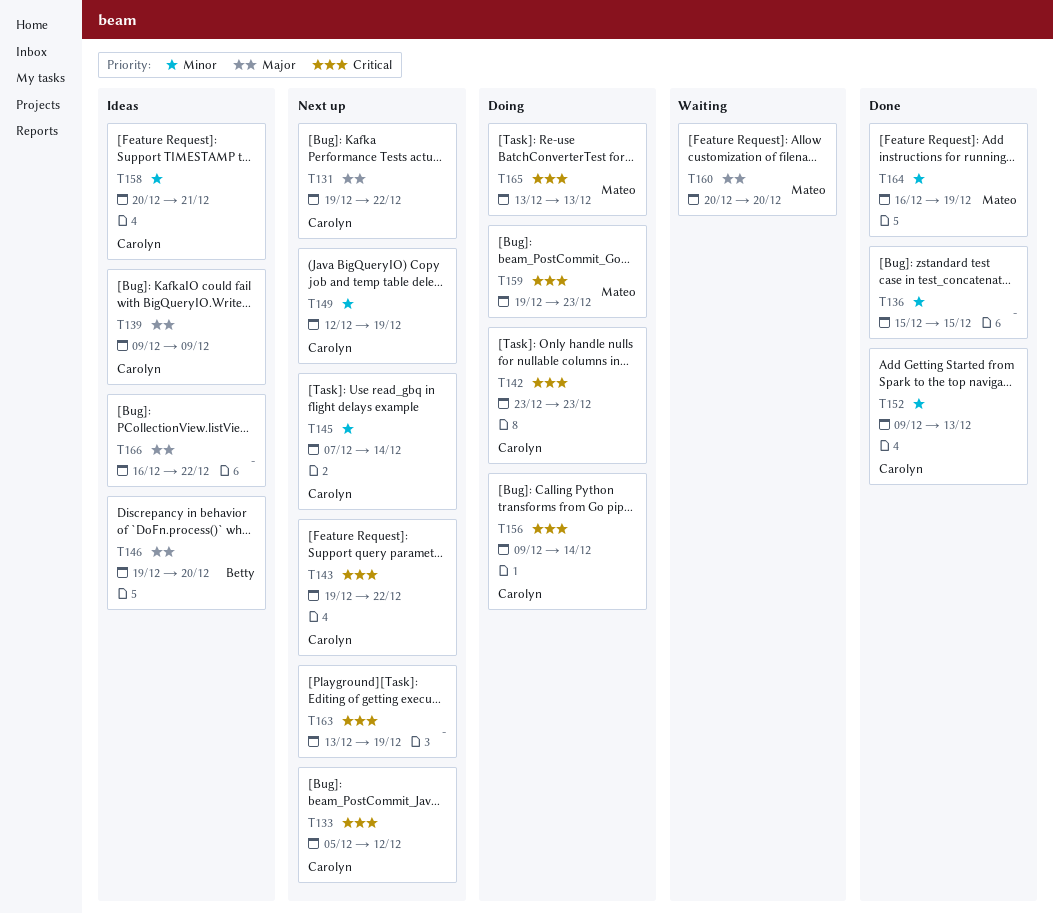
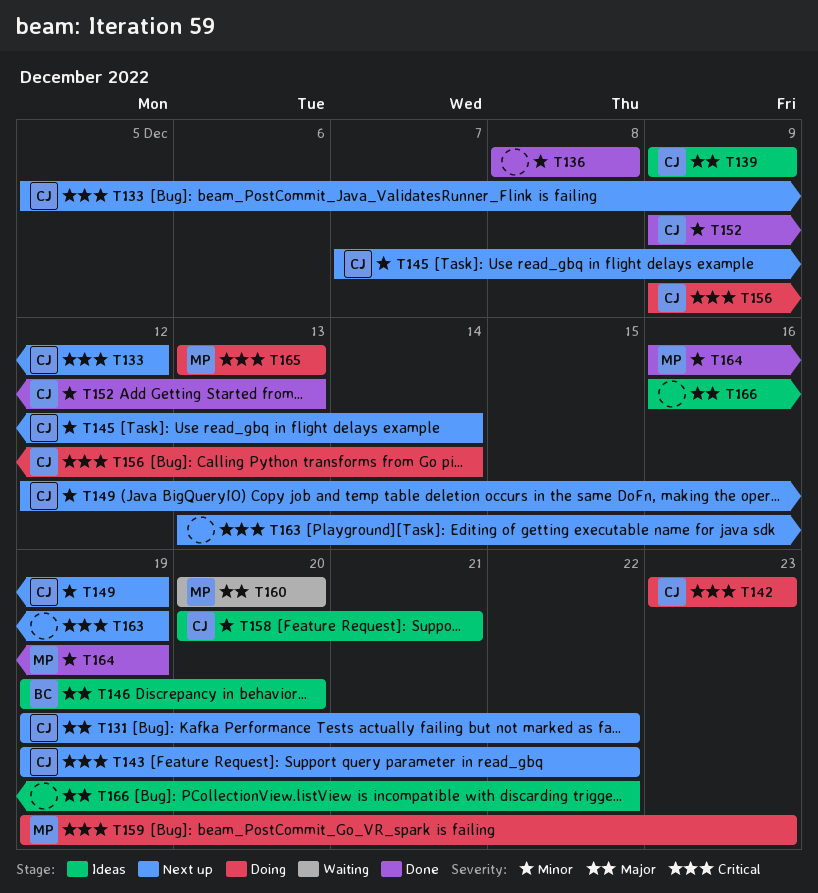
T136, start: Dec 15 -> Dec 8
T136, due: Dec 15 -> Dec 8

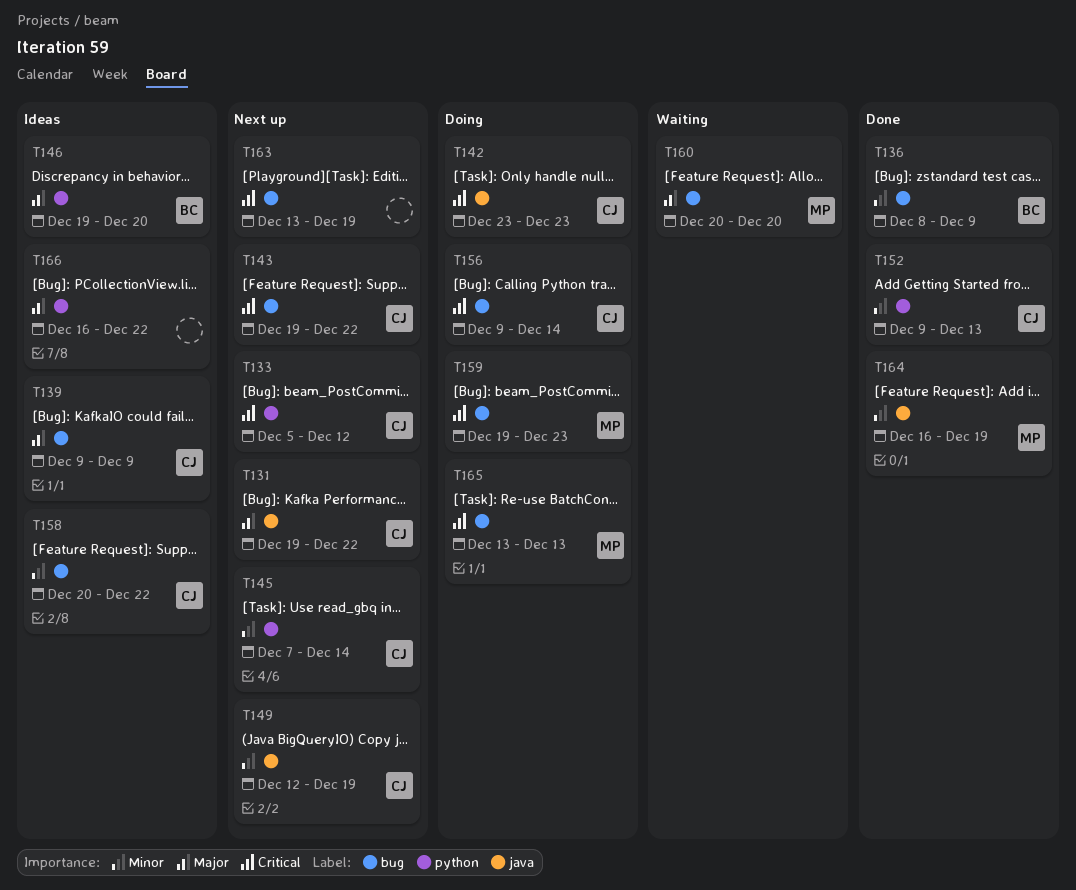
T136, owner: none -> BC
T136, due: Dec 8 -> Dec 9
T158, due: Dec 21 -> Dec 22

